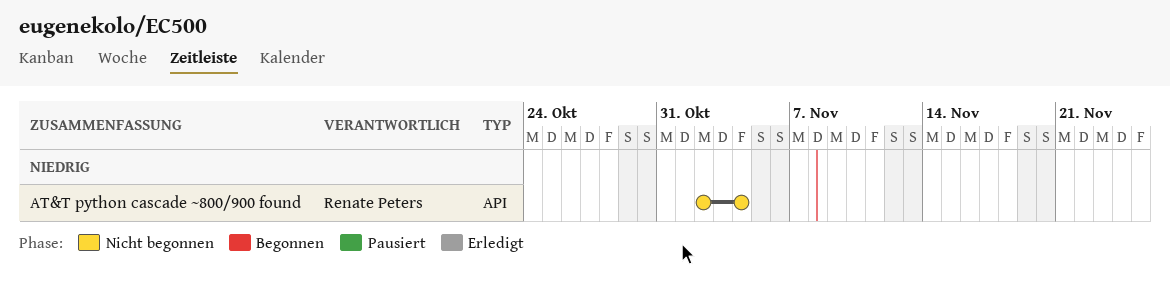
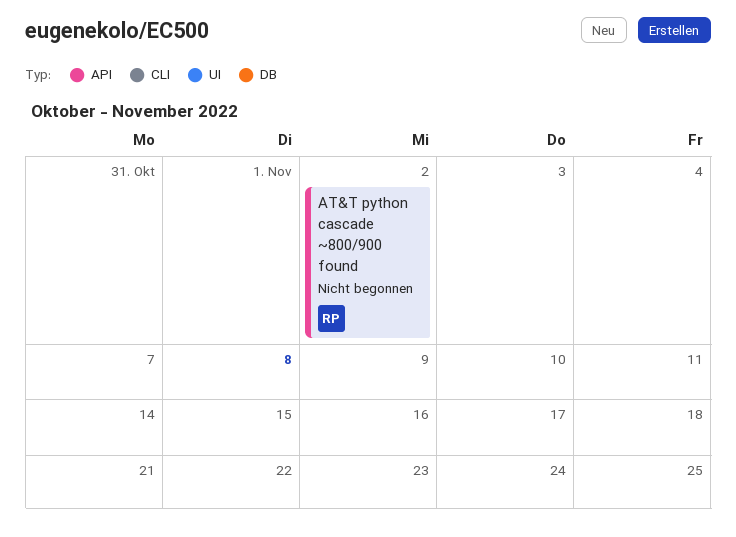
AT&T python cascade ~800/900 found, due: Nov 4 -> Nov 2

